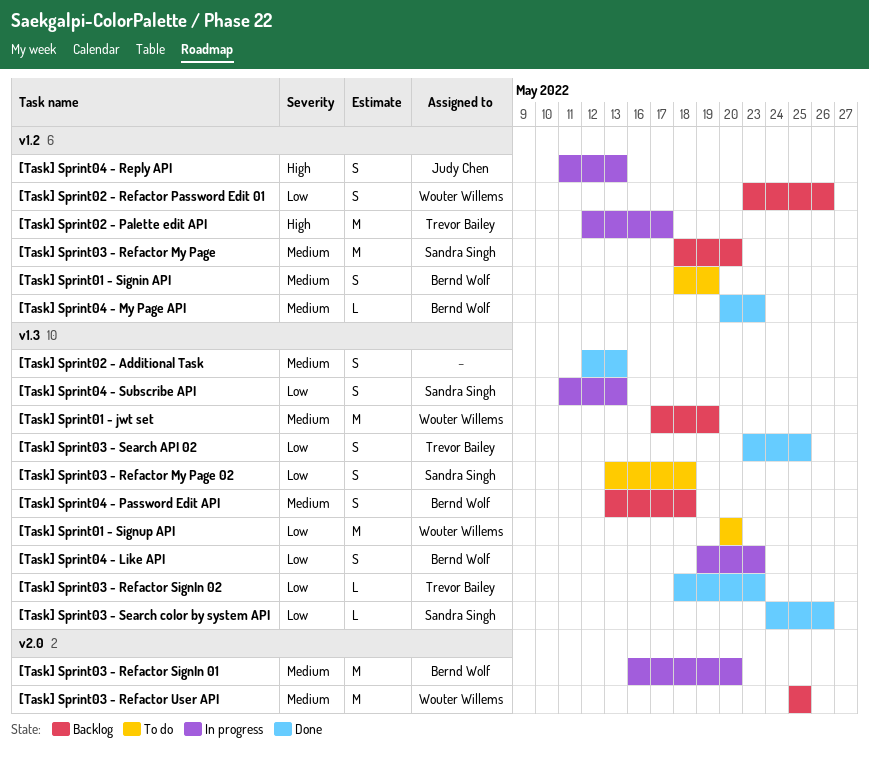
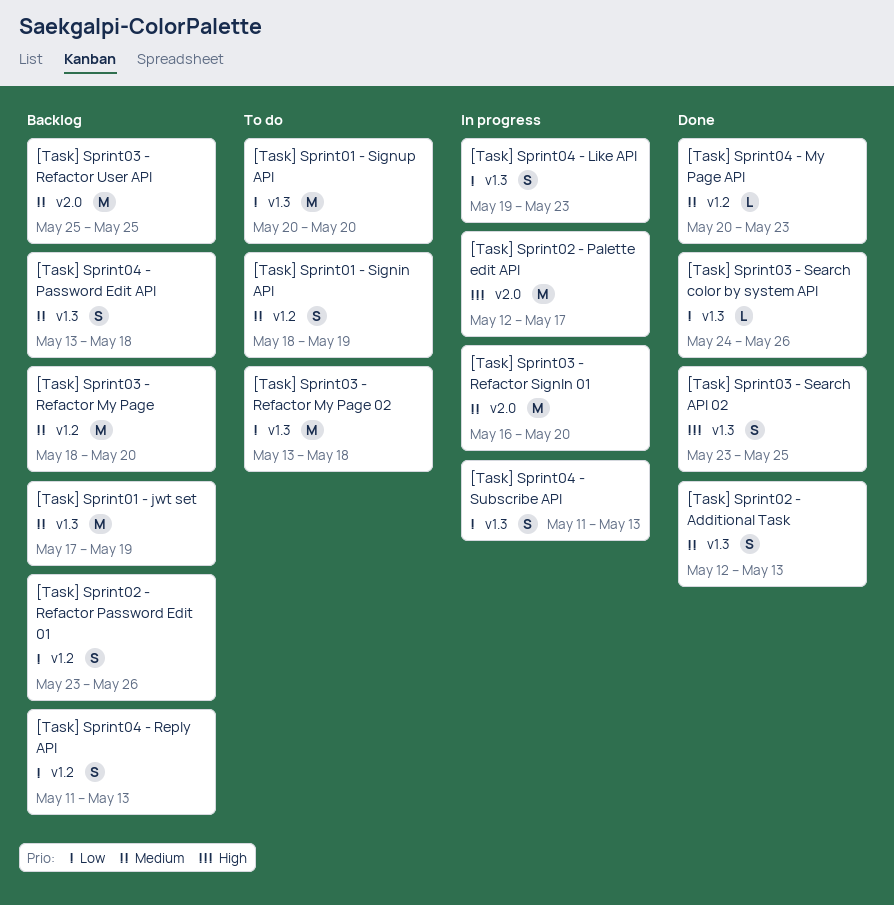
[Task] Sprint02 - Palette edit API, label: v1.2 -> v2.0
[Task] Sprint03 - Refactor My Page 02, estimate: S -> M
[Task] Sprint03 - Refactor SignIn 02: present -> none
[Task] Sprint03 - Search API 02, priority: Low -> High
[Task] Sprint04 - Reply API, status: In progress -> Backlog
[Task] Sprint04 - Reply API, priority: High -> Low

